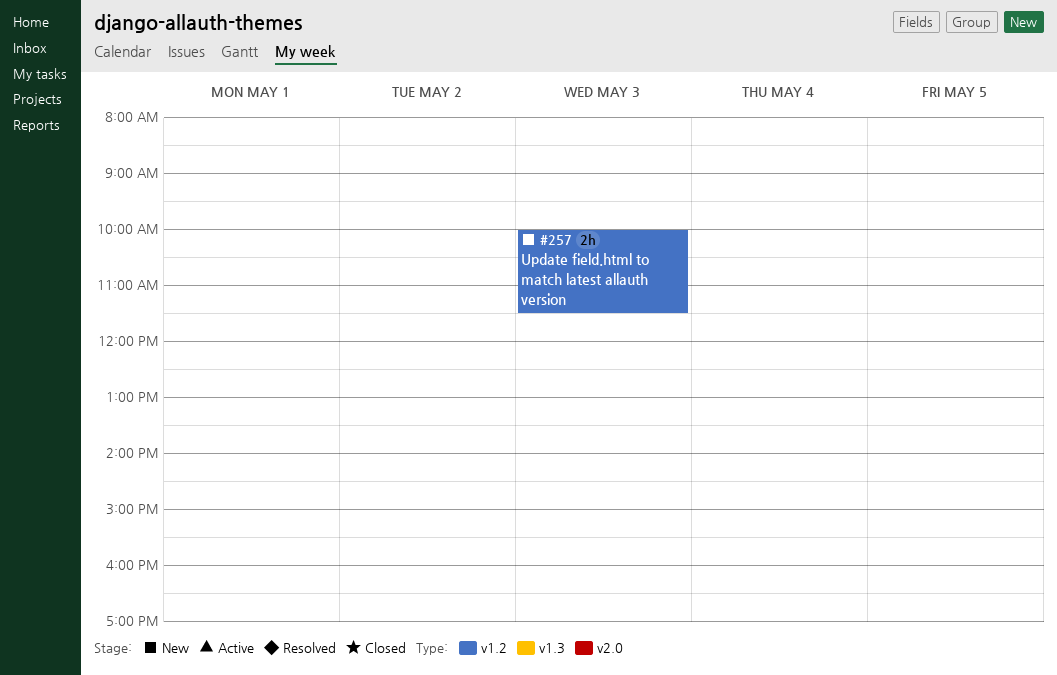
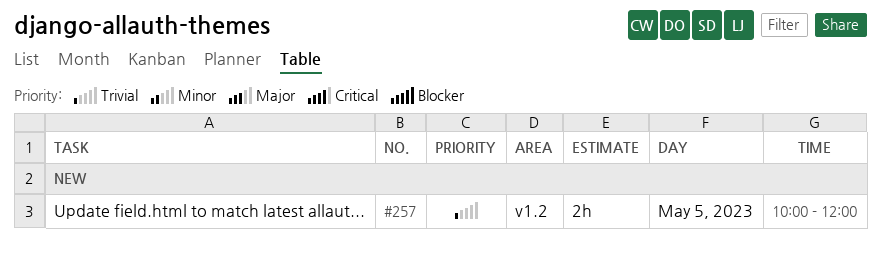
#257, day: May 3 -> May 5
#257, ends: 11:30 -> 12:00

